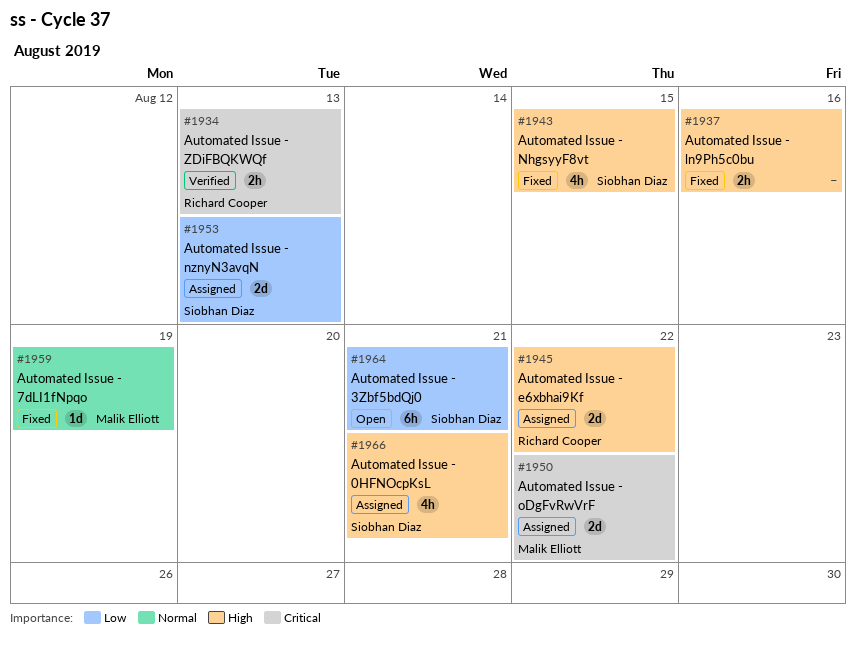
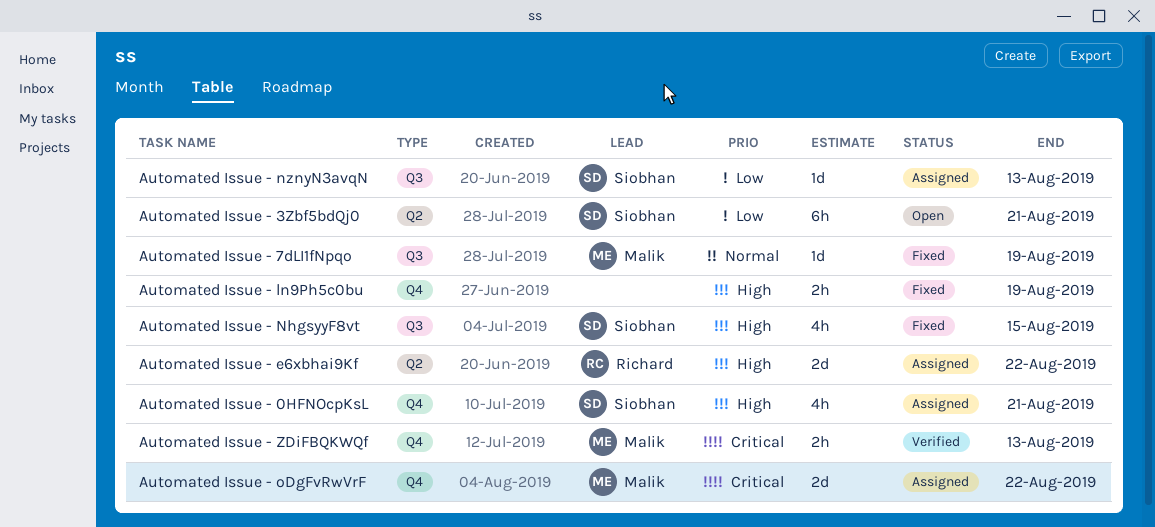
Automated Issue - ln9Ph5c0bu, due: Aug 16 -> Aug 19
Automated Issue - nznyN3avqN, estimate: 2d -> 1d
Automated Issue - ZDiFBQKWQf, owner: Richard Cooper -> Malik Elliott

